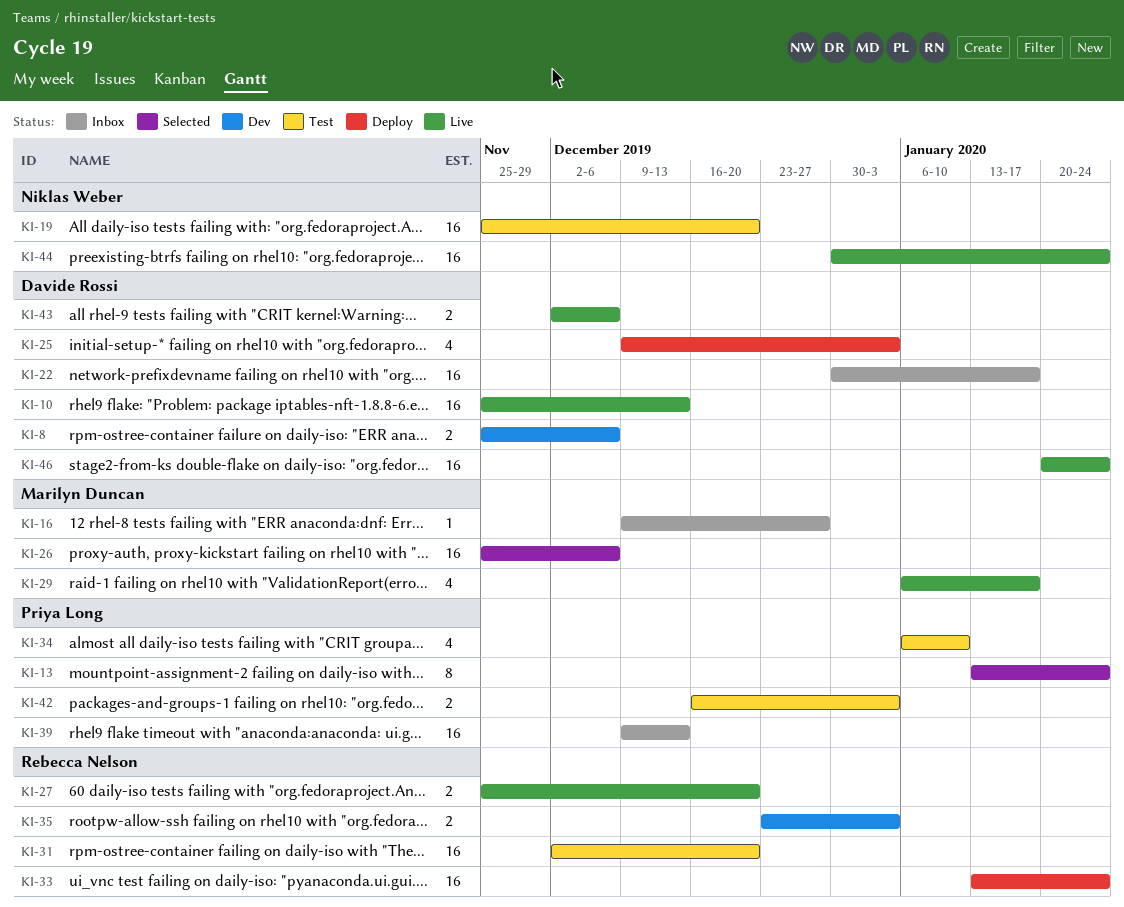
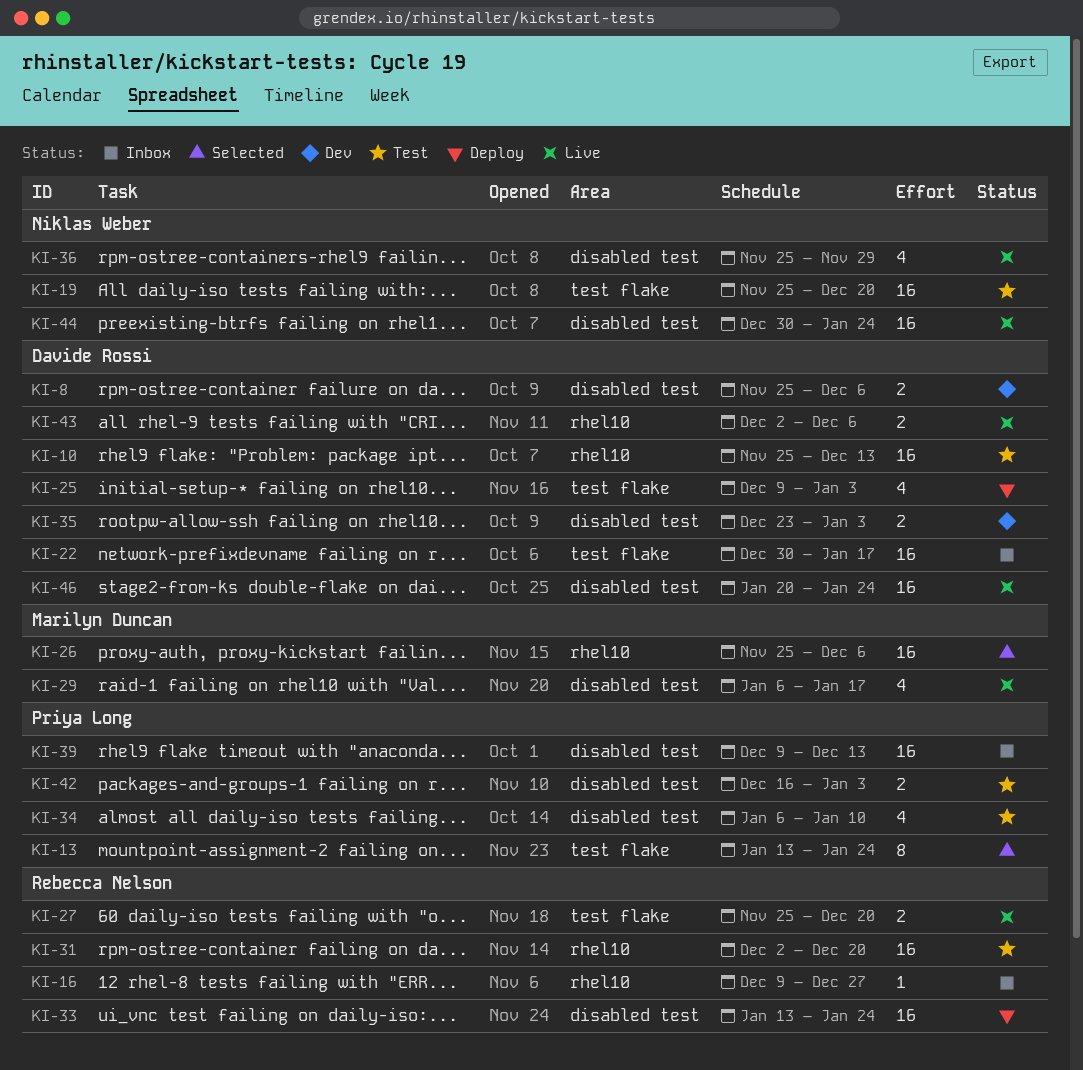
KI-10, status: Live -> Test
KI-16, owner: Marilyn Duncan -> Rebecca Nelson
KI-35, owner: Rebecca Nelson -> Davide Rossi
KI-36: none -> present

